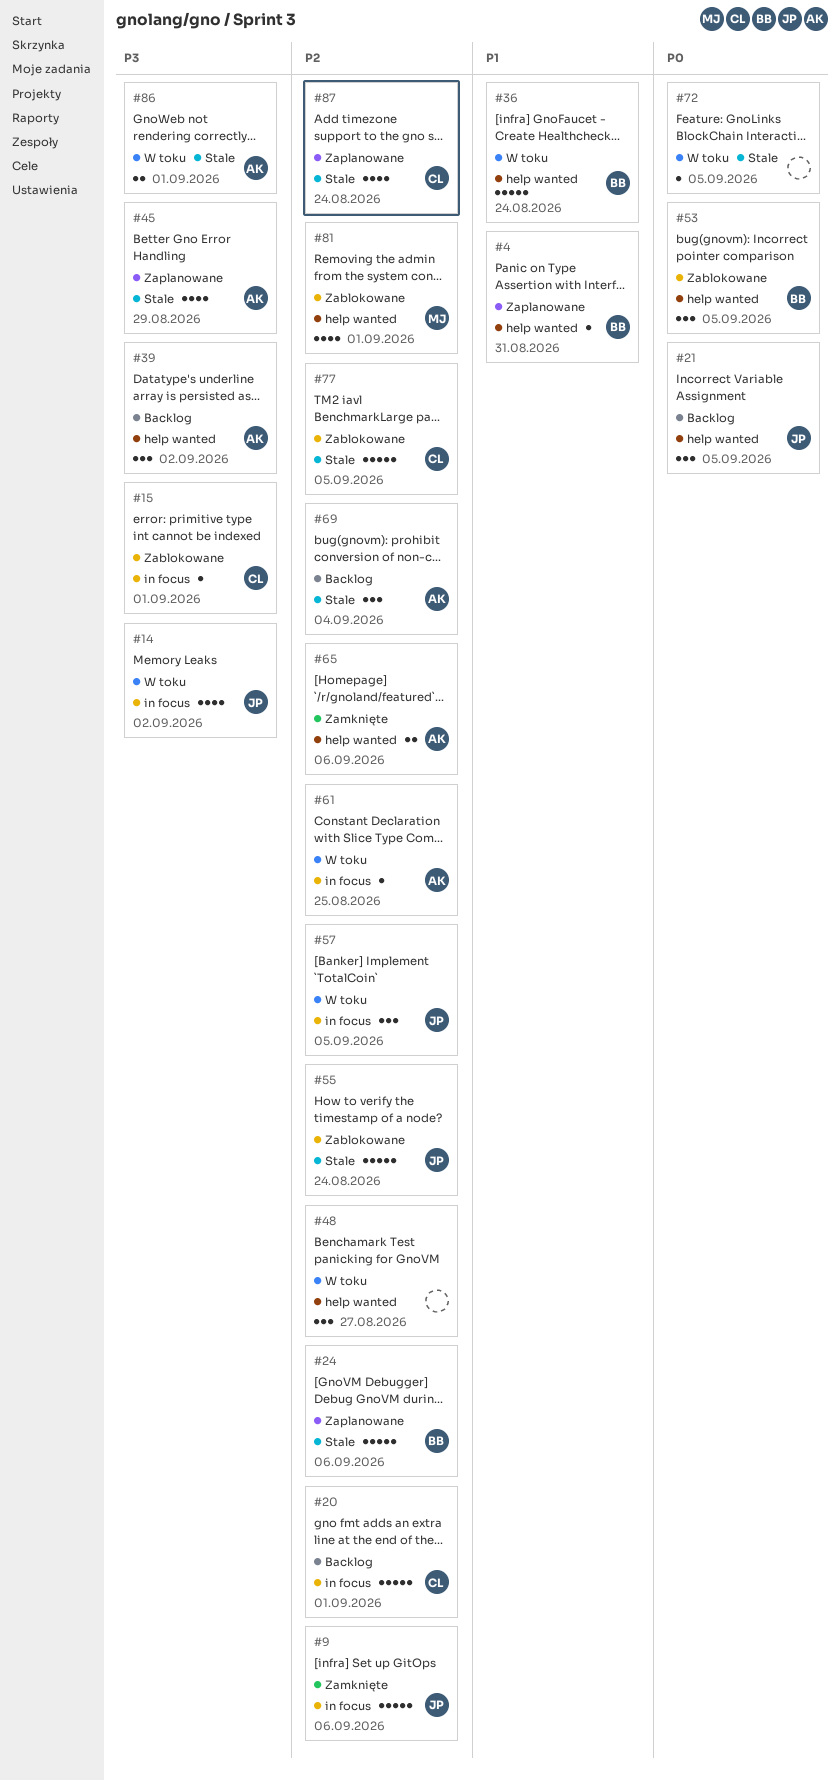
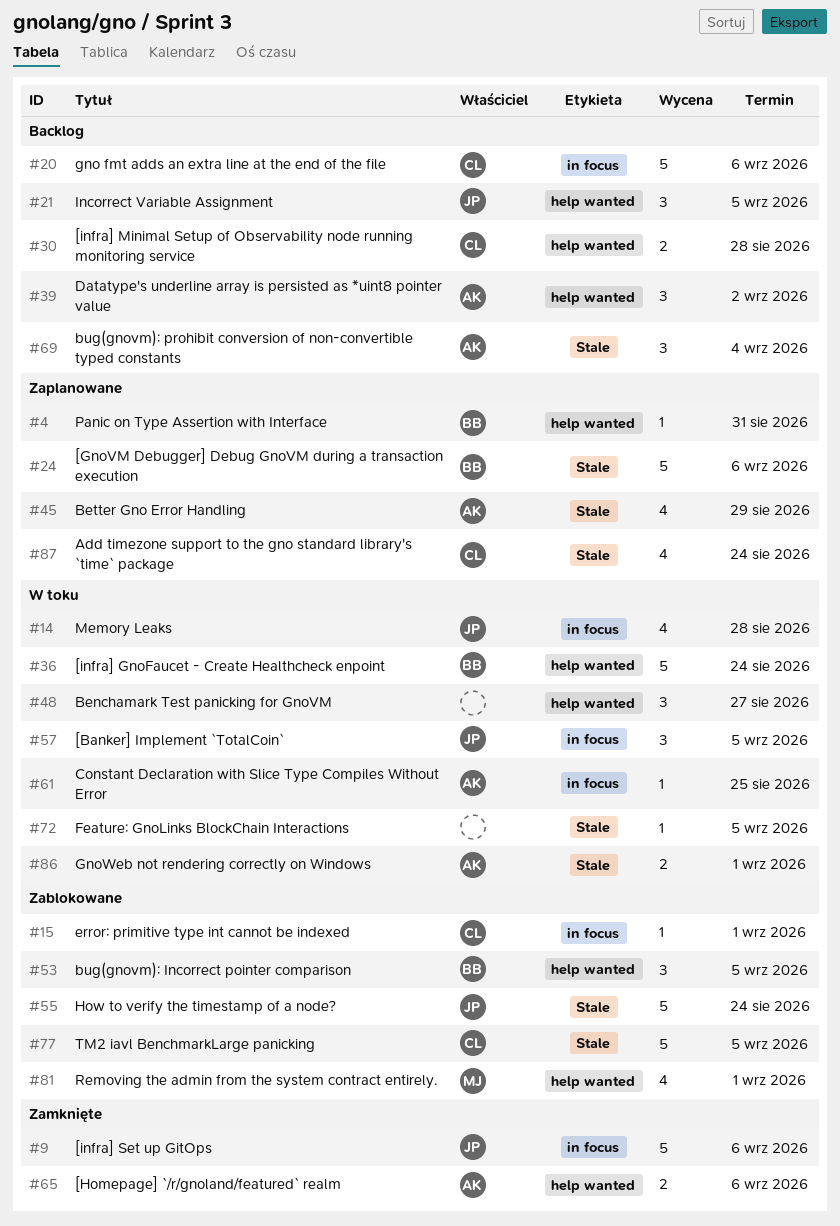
#14, due: Sep 2 -> Aug 28
#20, due: Sep 1 -> Sep 6
#30: none -> present

